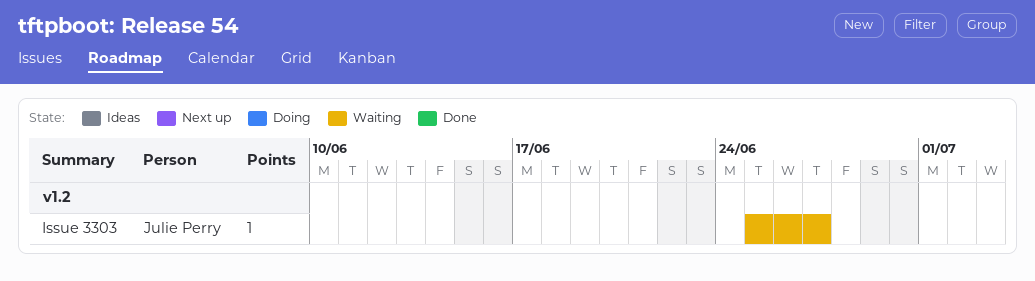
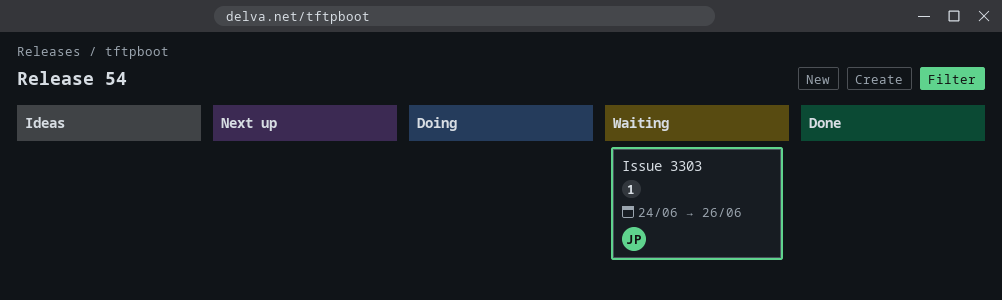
Issue 3303, start: Jun 25 -> Jun 24
Issue 3303, due: Jun 27 -> Jun 26

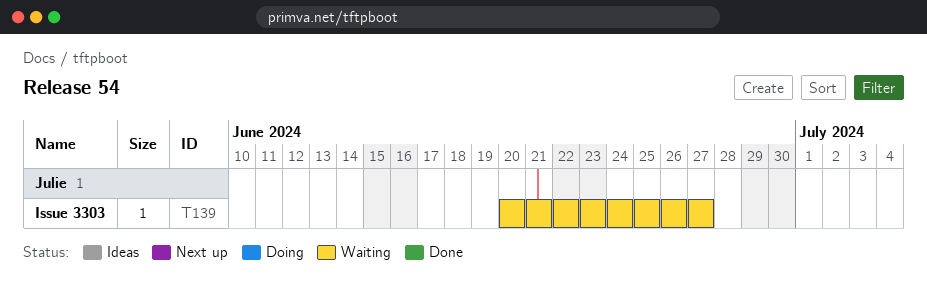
Issue 3303, start: Jun 24 -> Jun 20
Issue 3303, due: Jun 26 -> Jun 27

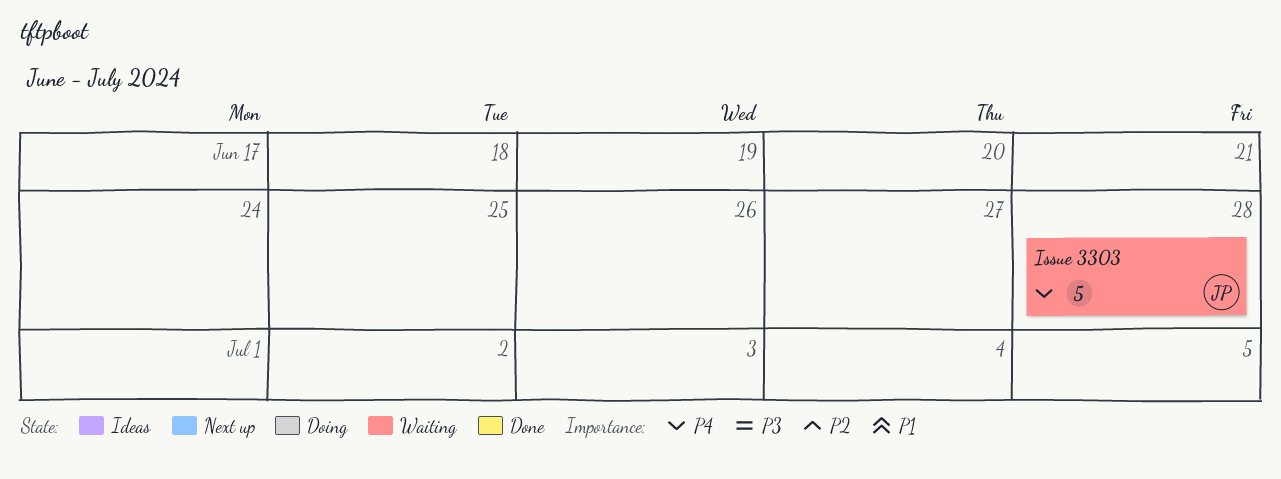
Issue 3303, estimate: 1 -> 5
Issue 3303, due: Jun 27 -> Jun 28

